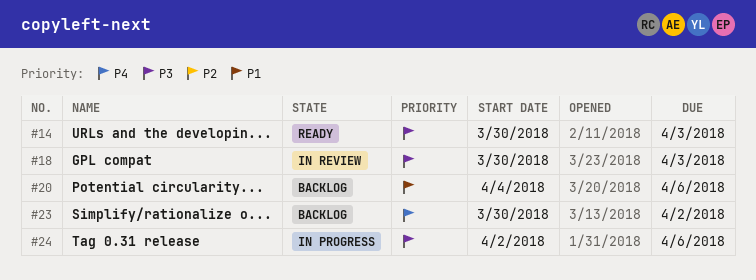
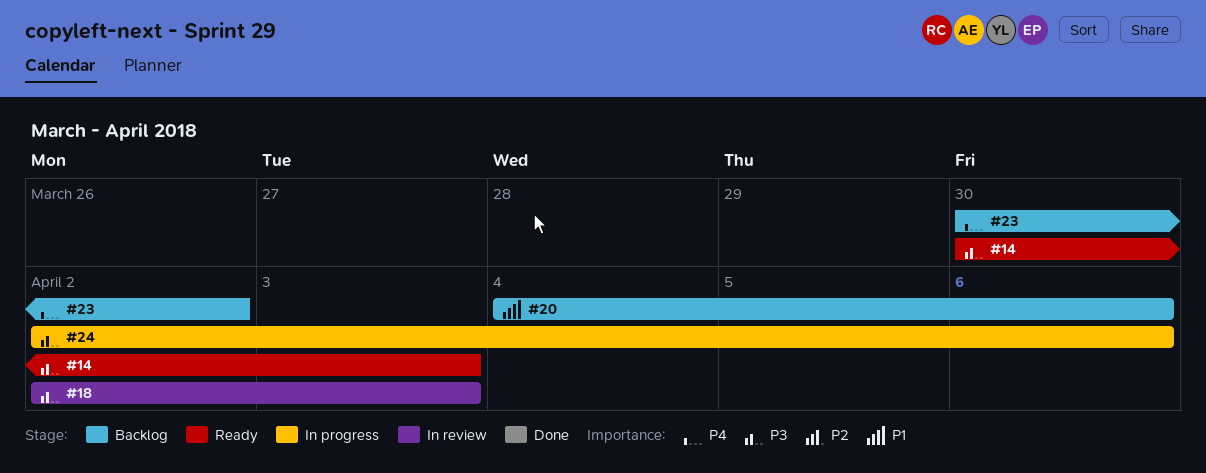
#18, start: Mar 30 -> Apr 2

